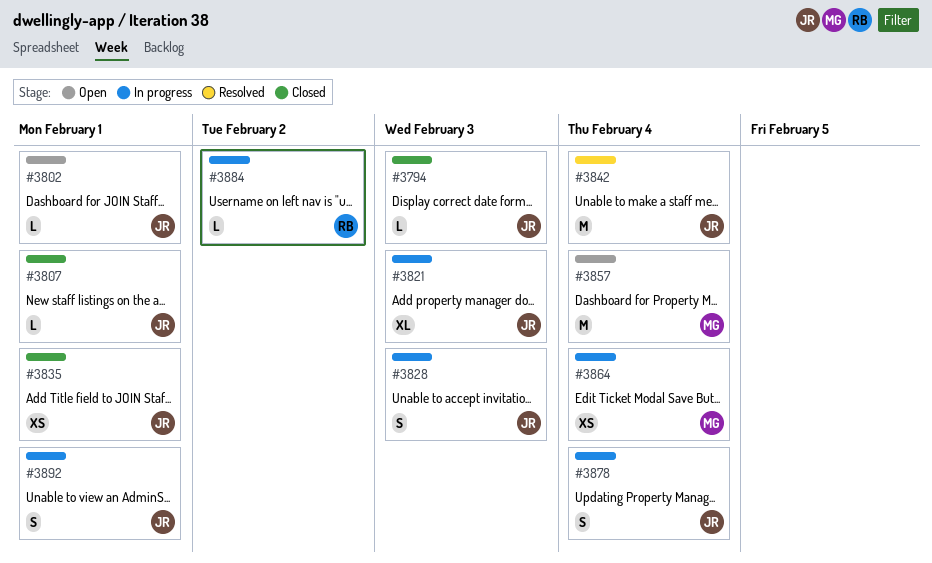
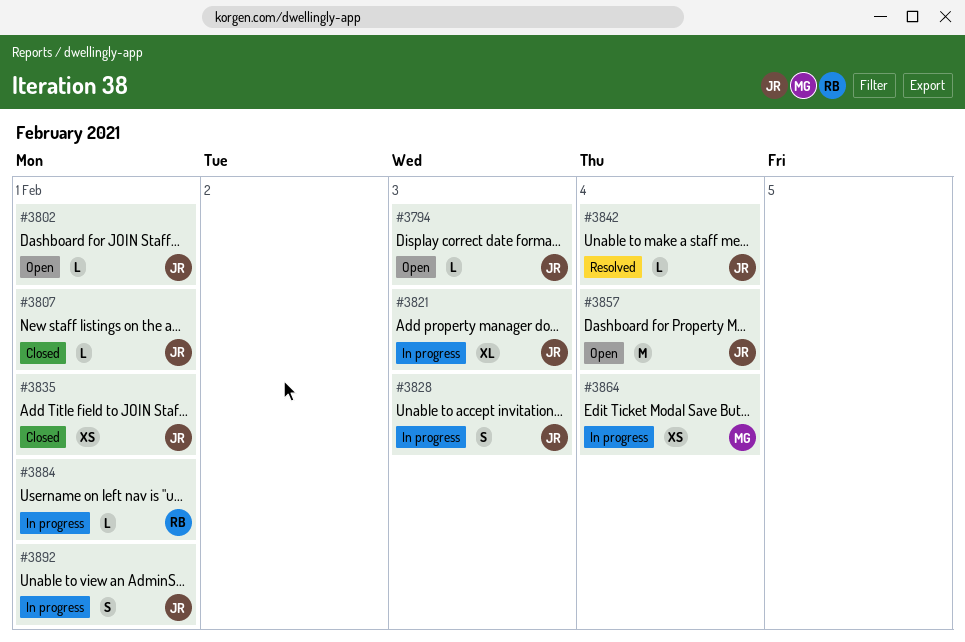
#3794, status: Closed -> Open
#3842, estimate: M -> L
#3857, owner: MG -> JR
#3878: present -> none
#3884, due: Feb 2 -> Feb 1

